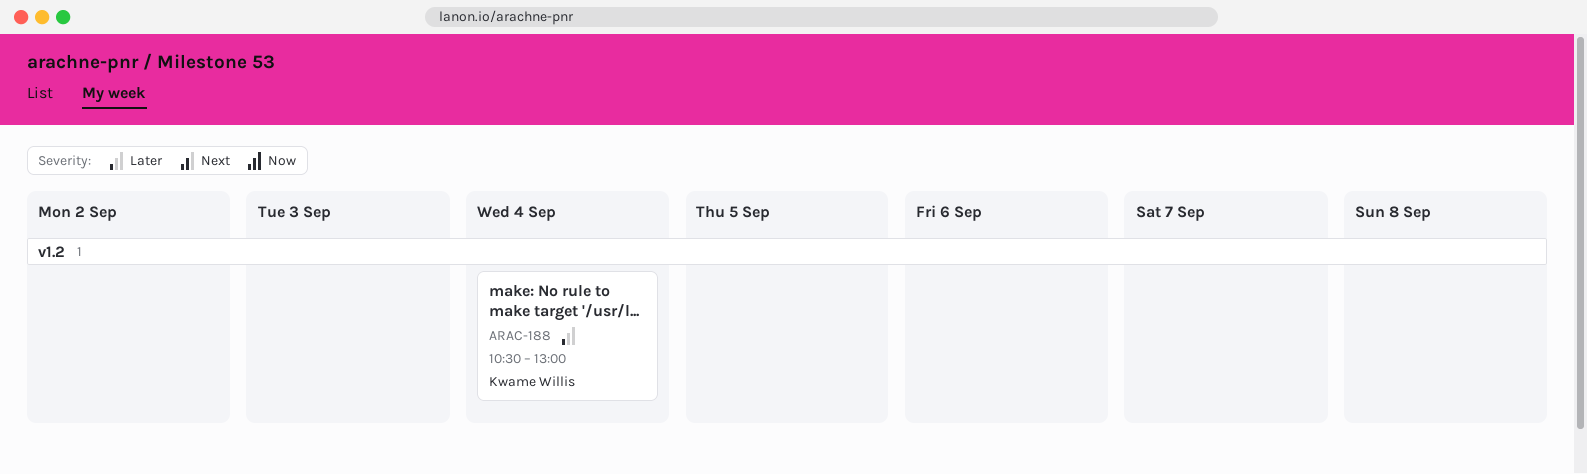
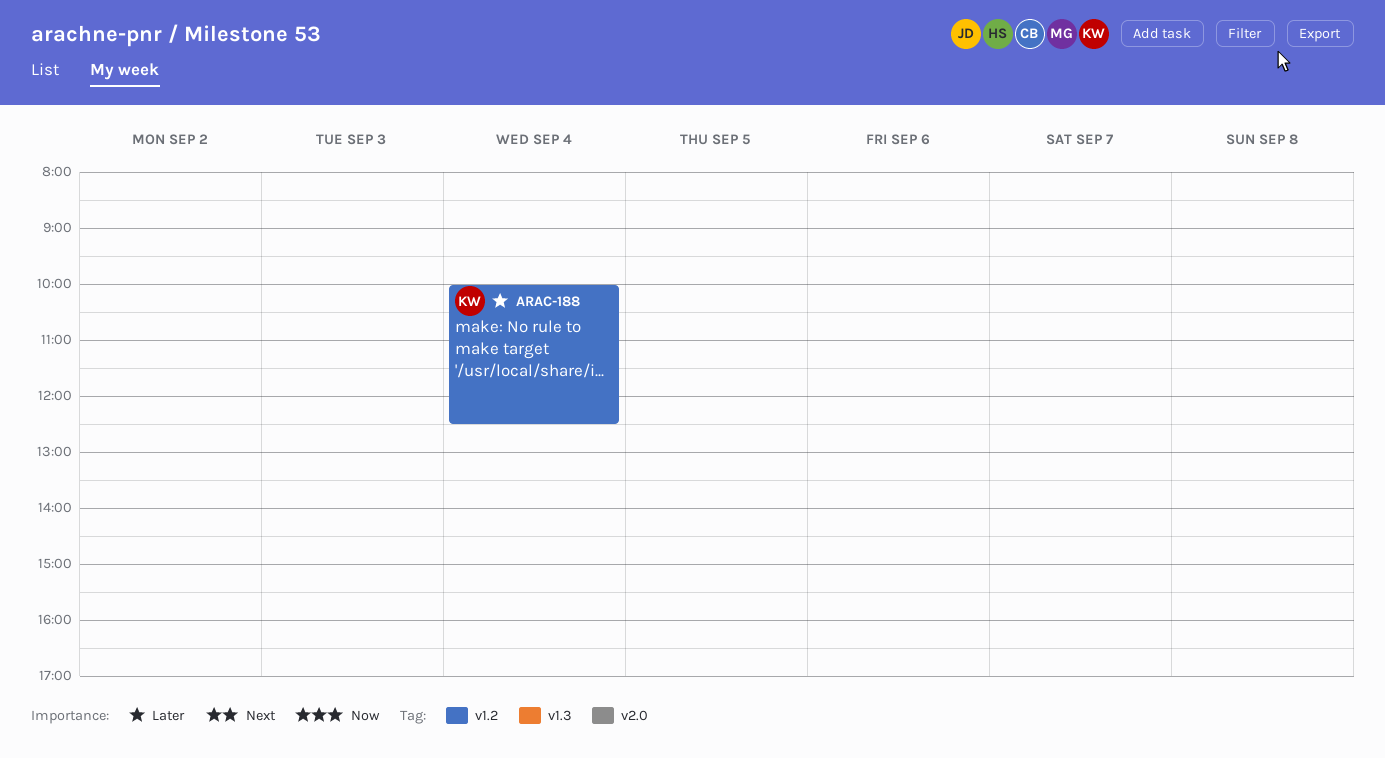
ARAC-188, begins: 10:30 -> 10:00
ARAC-188, ends: 13:00 -> 12:30

